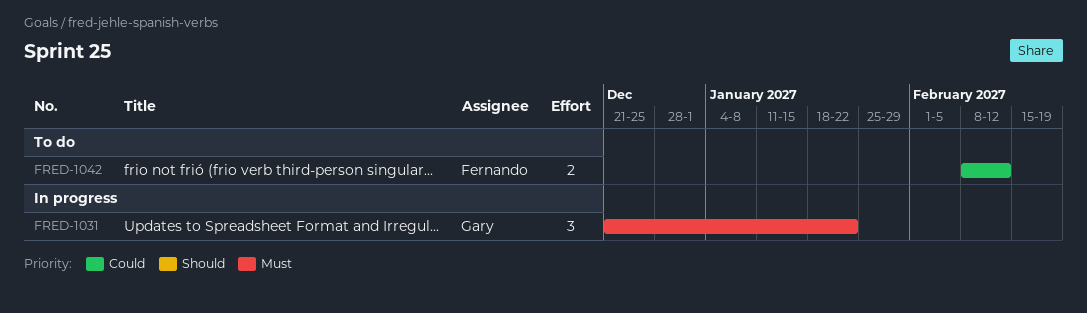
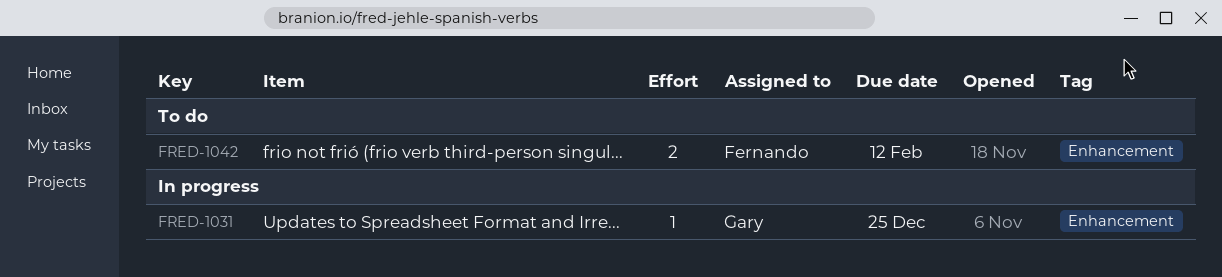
FRED-1031, estimate: 3 -> 1
FRED-1031, due: Jan 22 -> Dec 25

